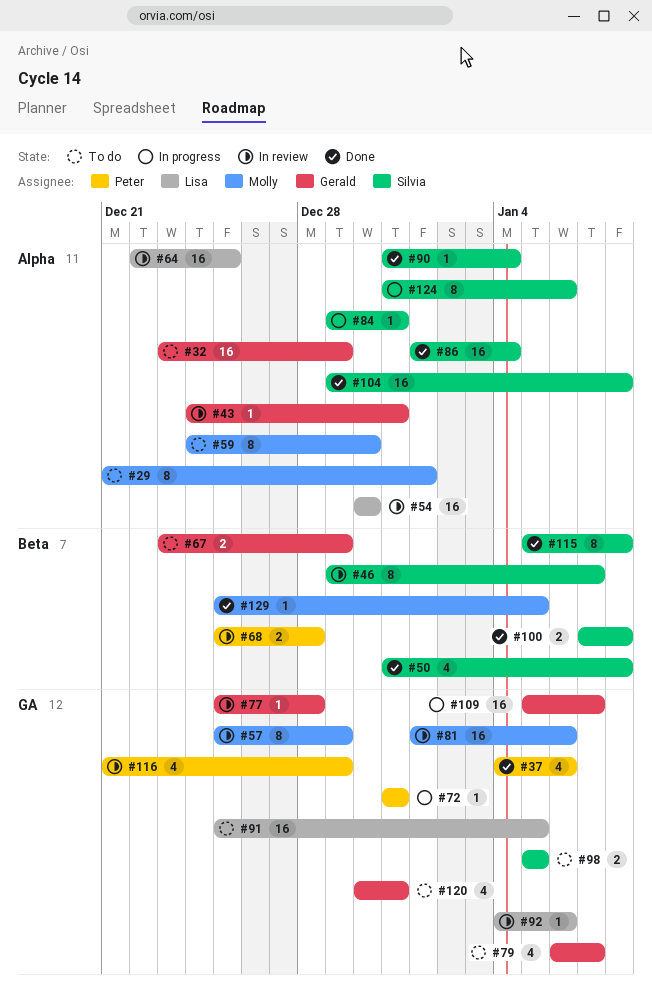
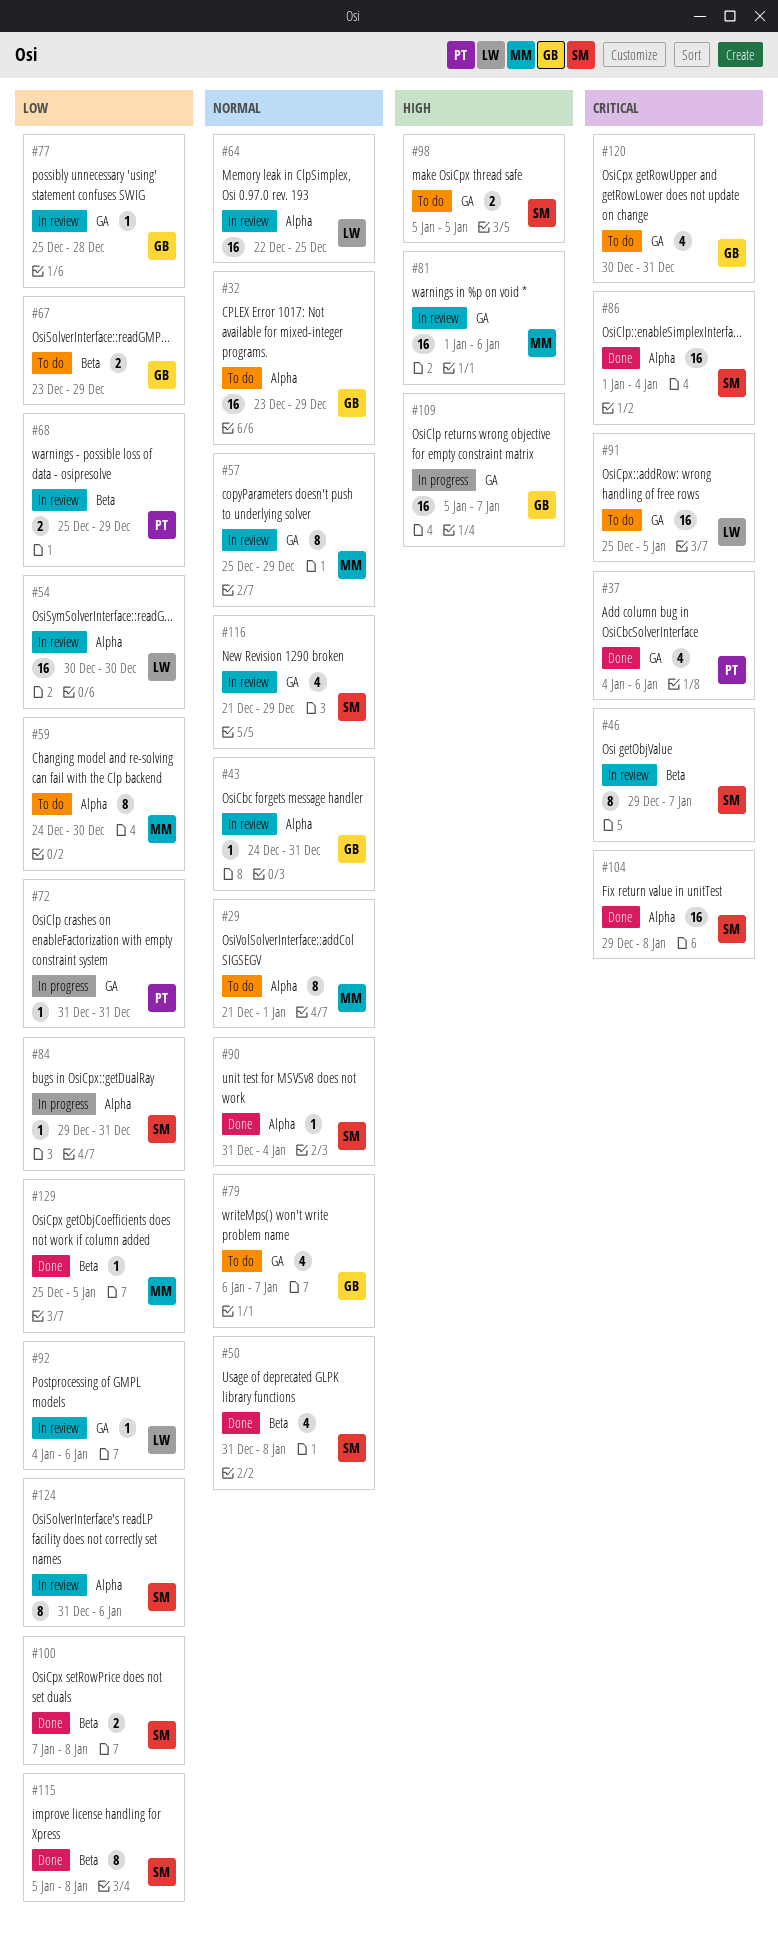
#68, due: Dec 28 -> Dec 29
#116, owner: Peter -> Silvia
#124, status: In progress -> In review

